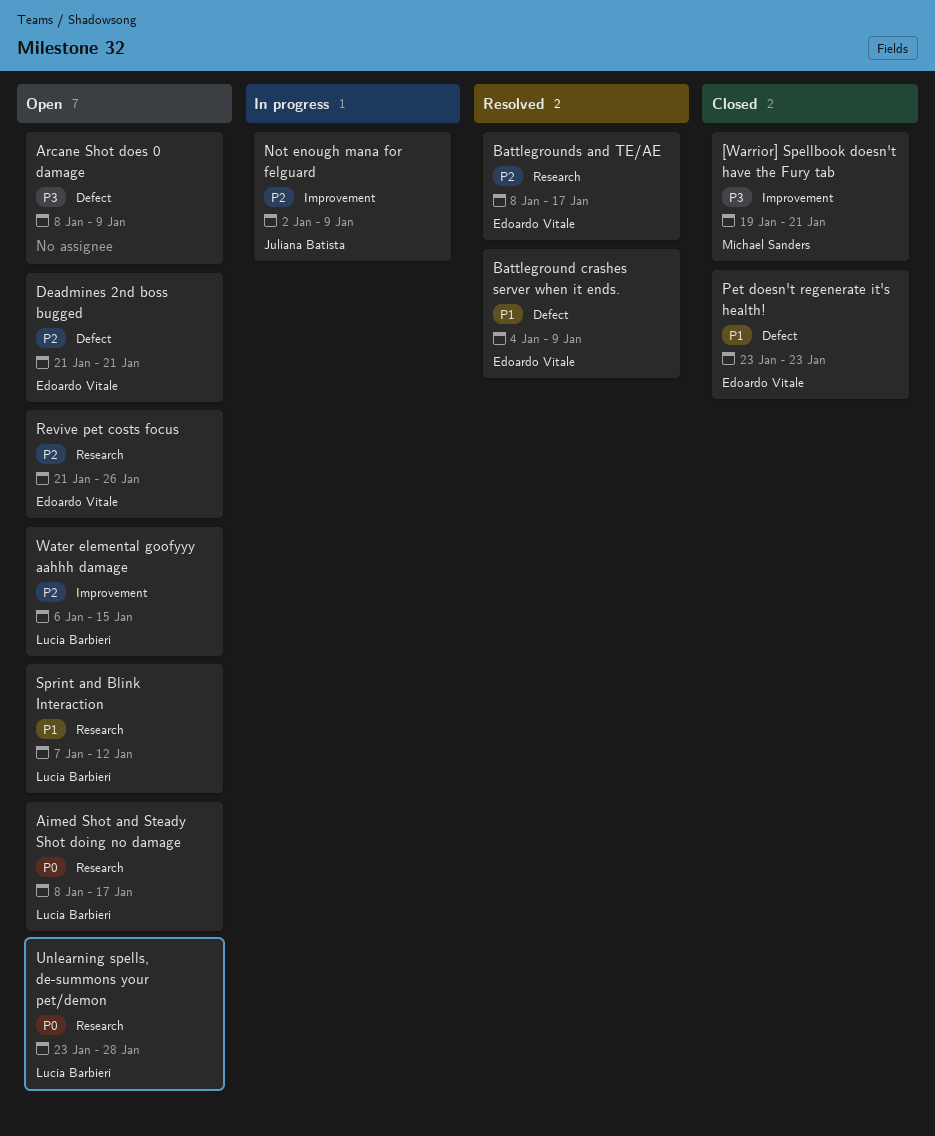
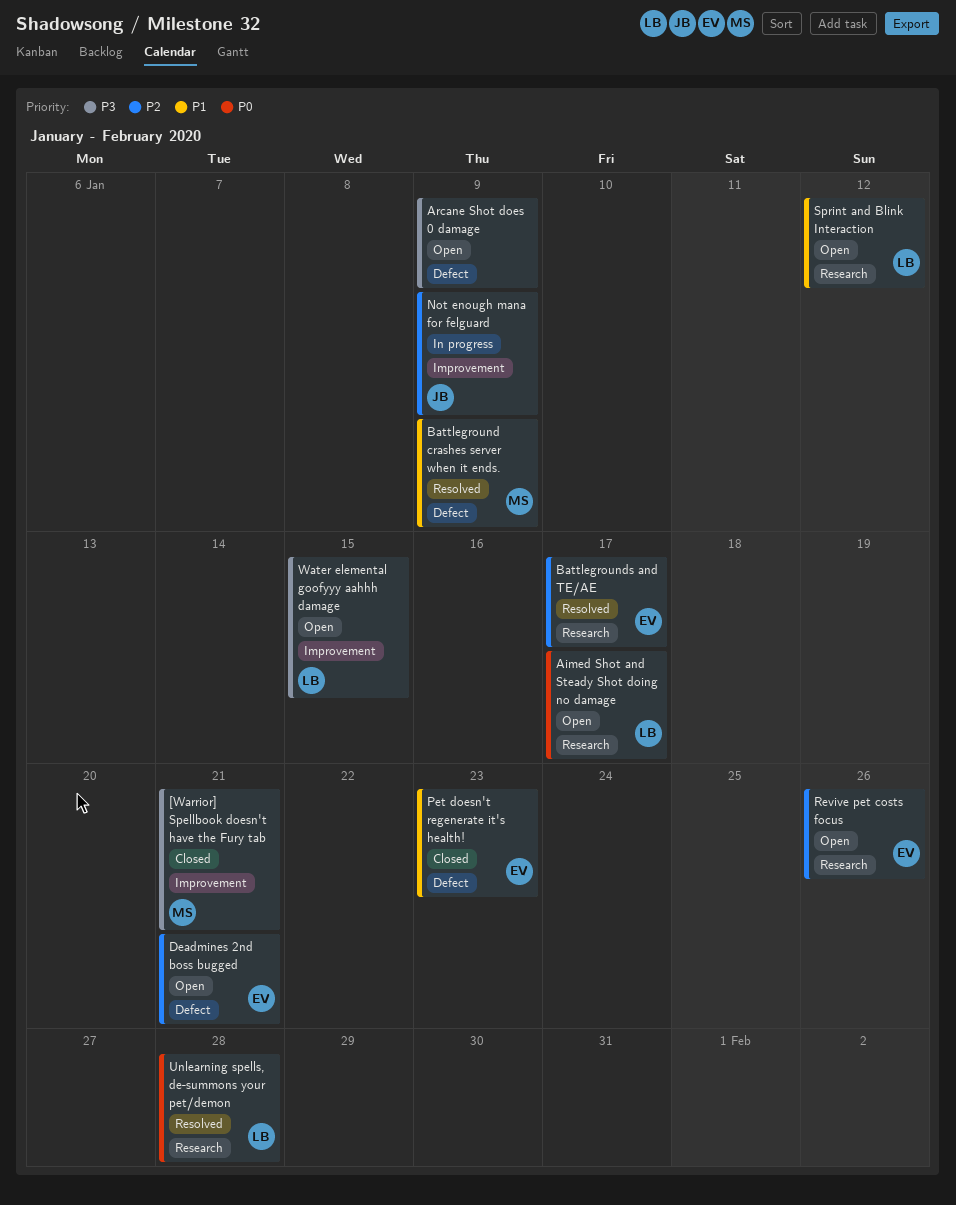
Battleground crashes server when it ends., owner: Edoardo Vitale -> Michael Sanders
Unlearning spells, de-summons your pet/demon, status: Open -> Resolved
Water elemental goofyyy aahhh damage, priority: P2 -> P3

